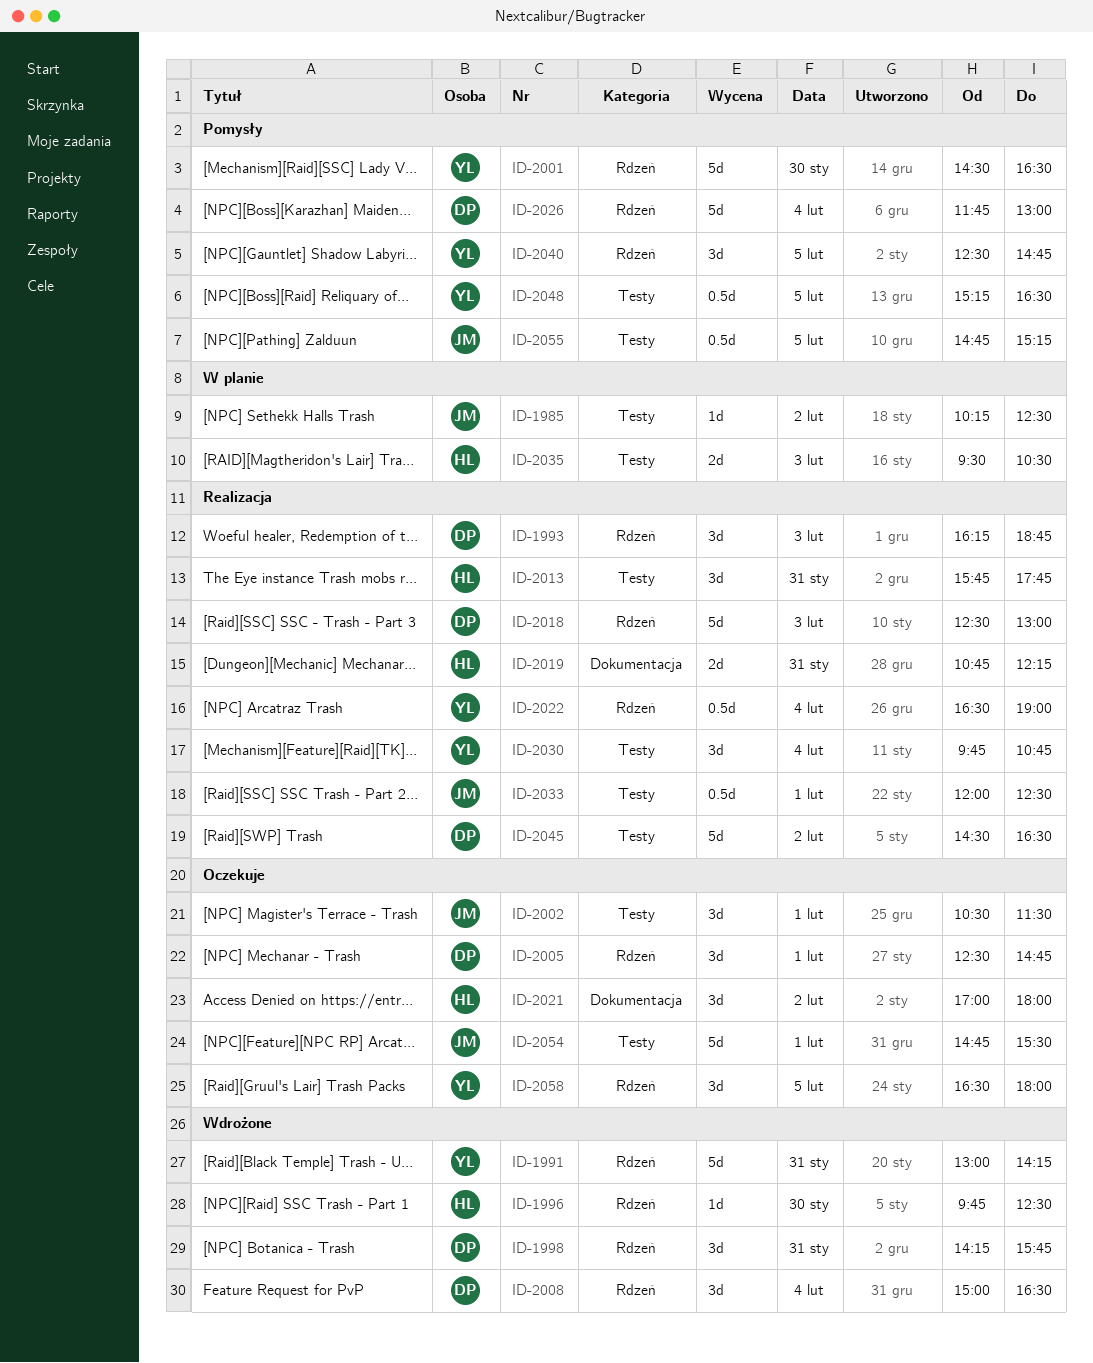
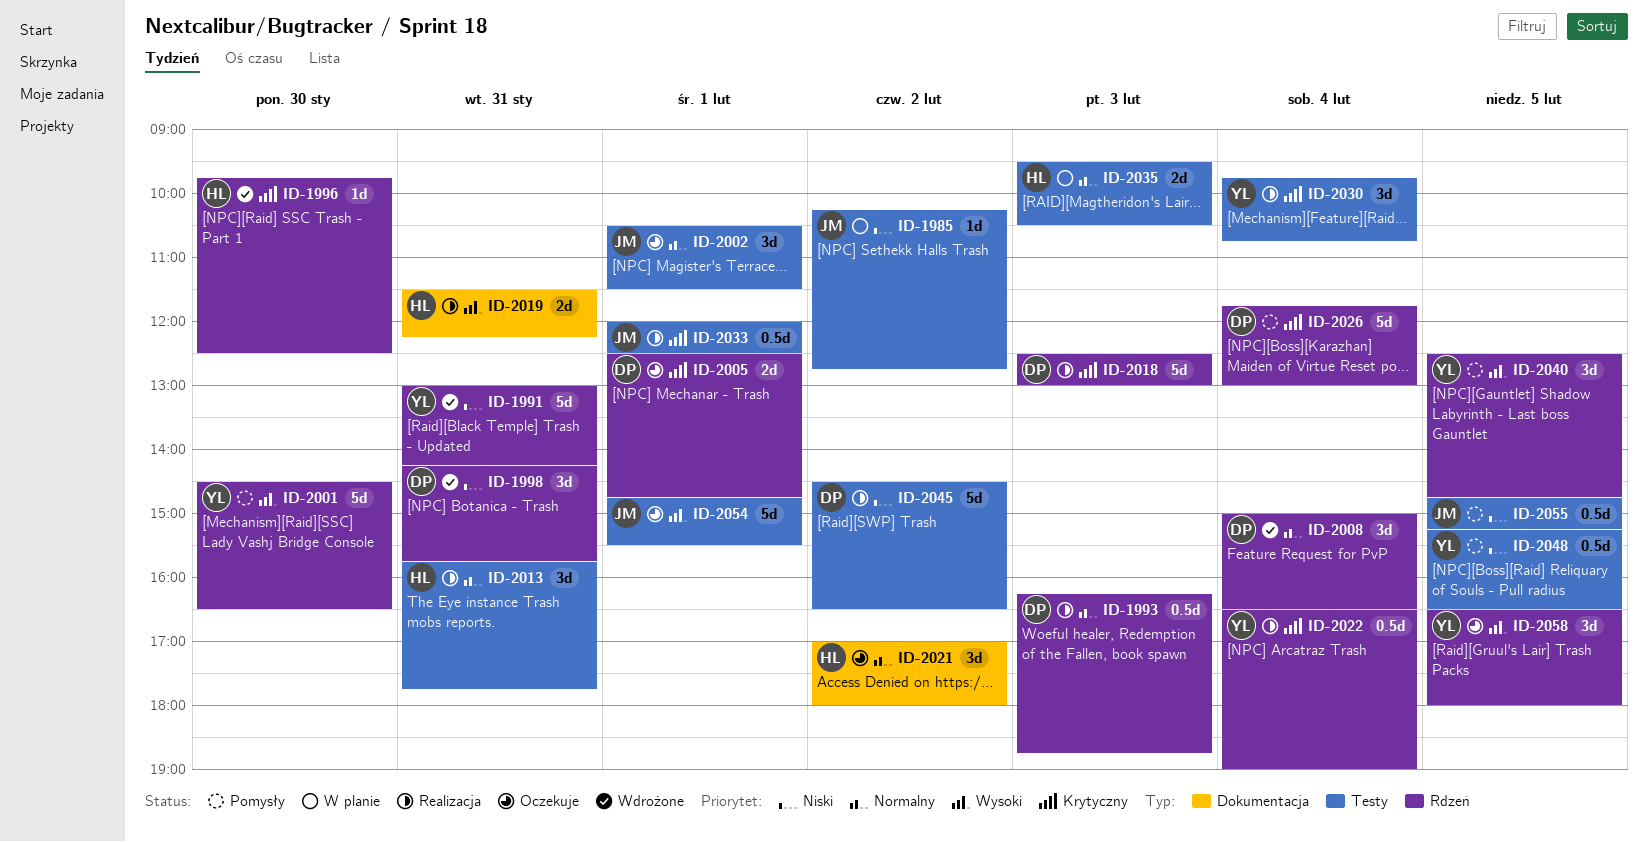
ID-1985, ends: 12:30 -> 12:45
ID-1993, estimate: 3d -> 0.5d
ID-2005, estimate: 3d -> 2d
ID-2019, begins: 10:45 -> 11:30

